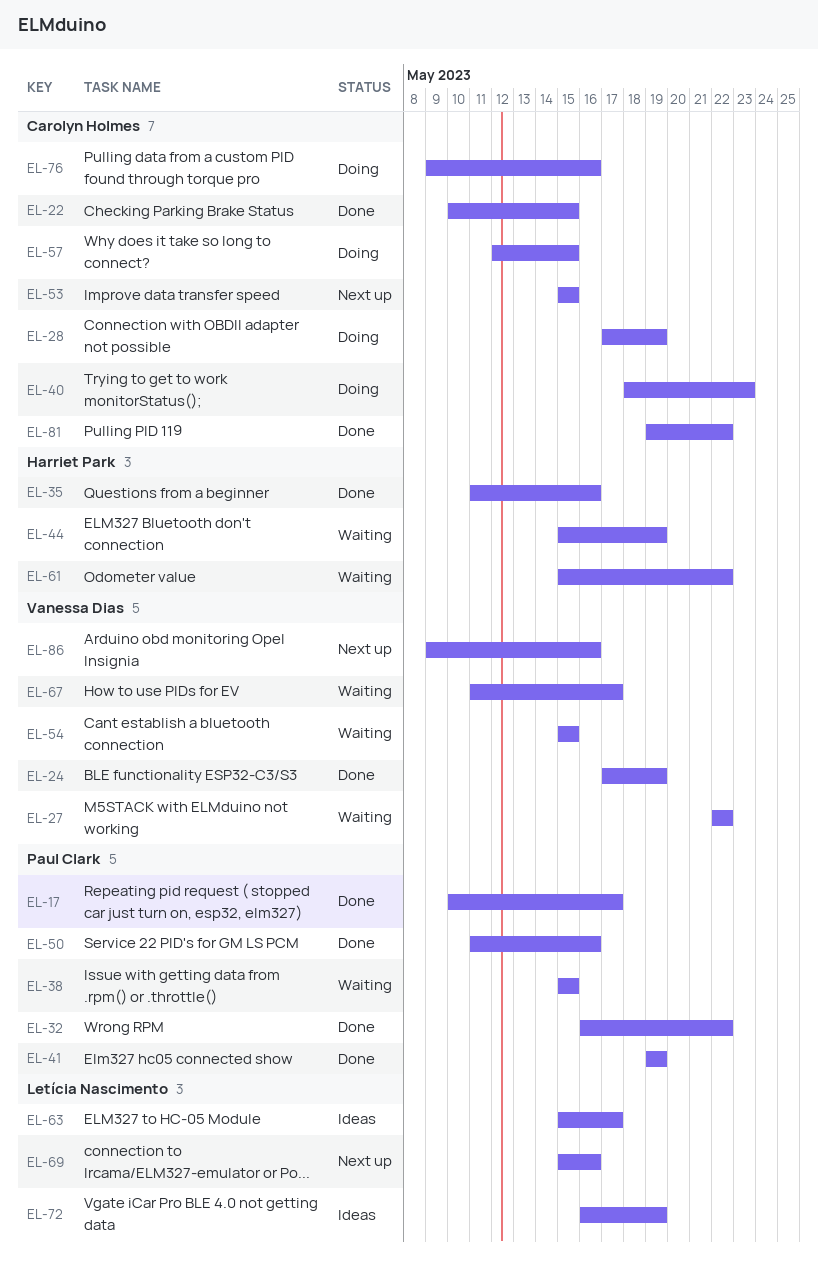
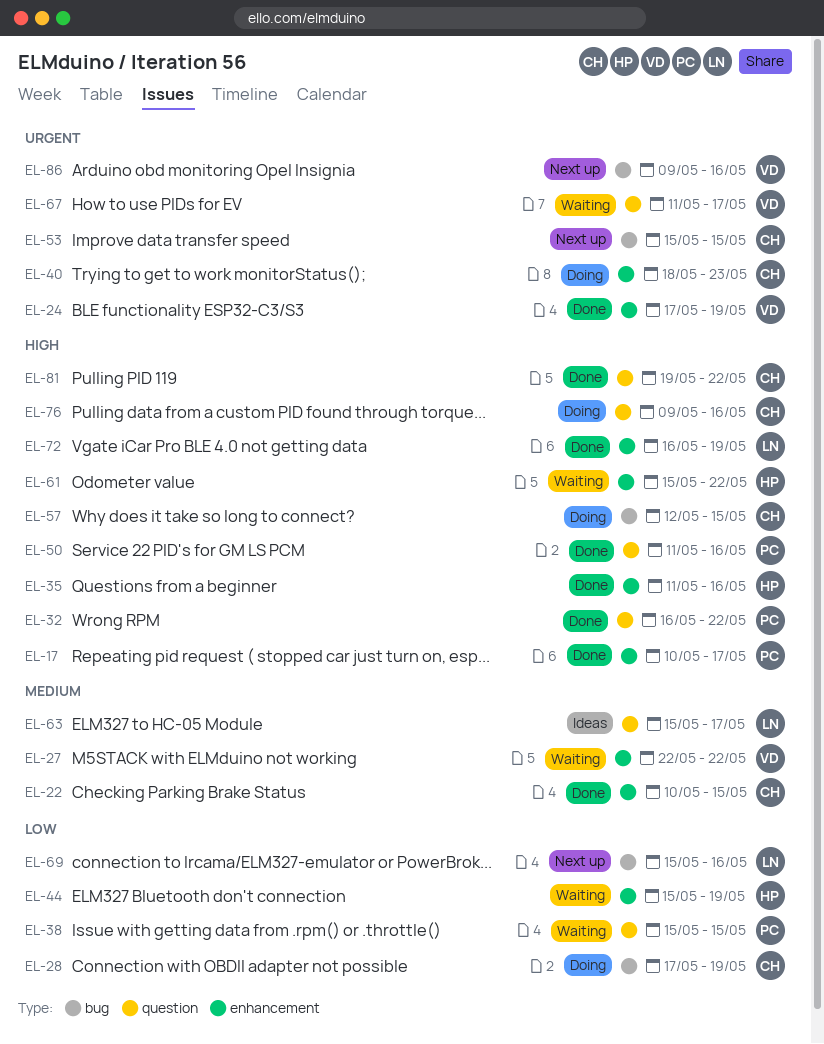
EL-41: present -> none
EL-54: present -> none
EL-72, status: Ideas -> Done

